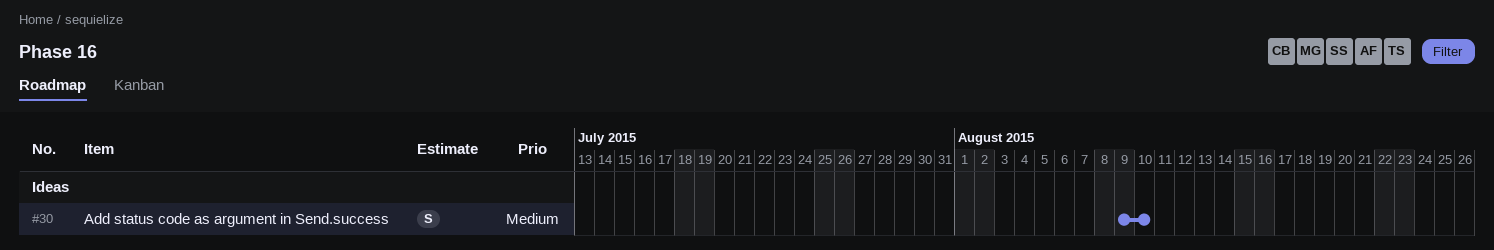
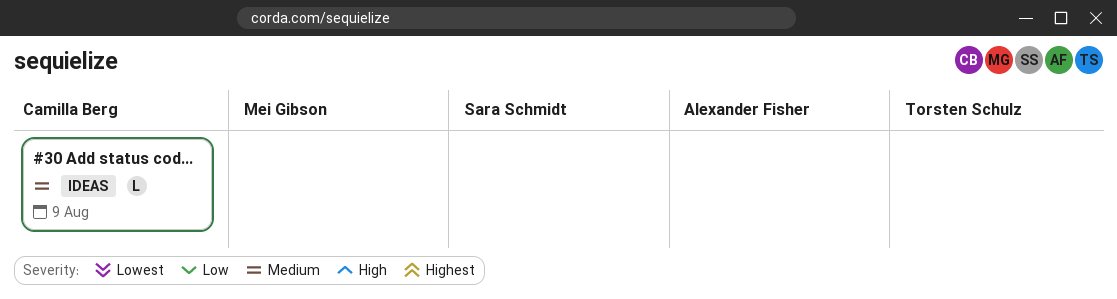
#30, estimate: S -> L
#30, due: Aug 10 -> Aug 9

